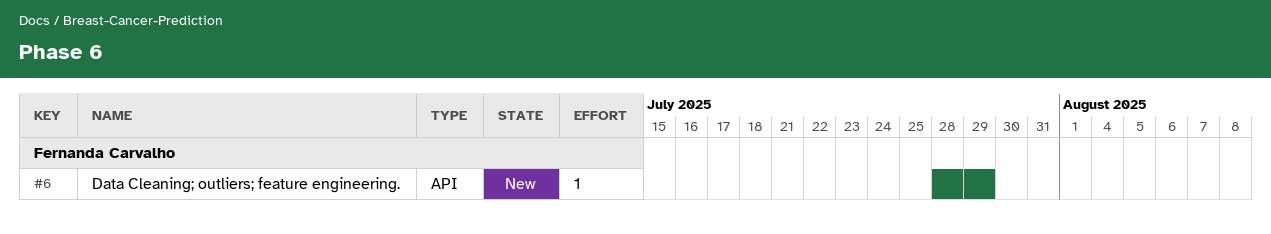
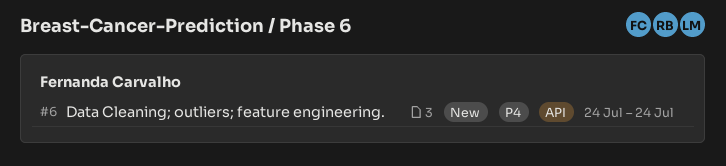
#6, start: Jul 28 -> Jul 24
#6, due: Jul 29 -> Jul 24

